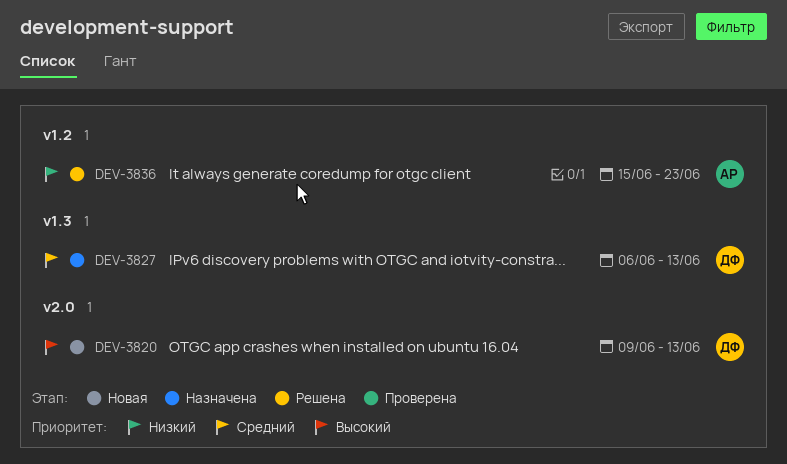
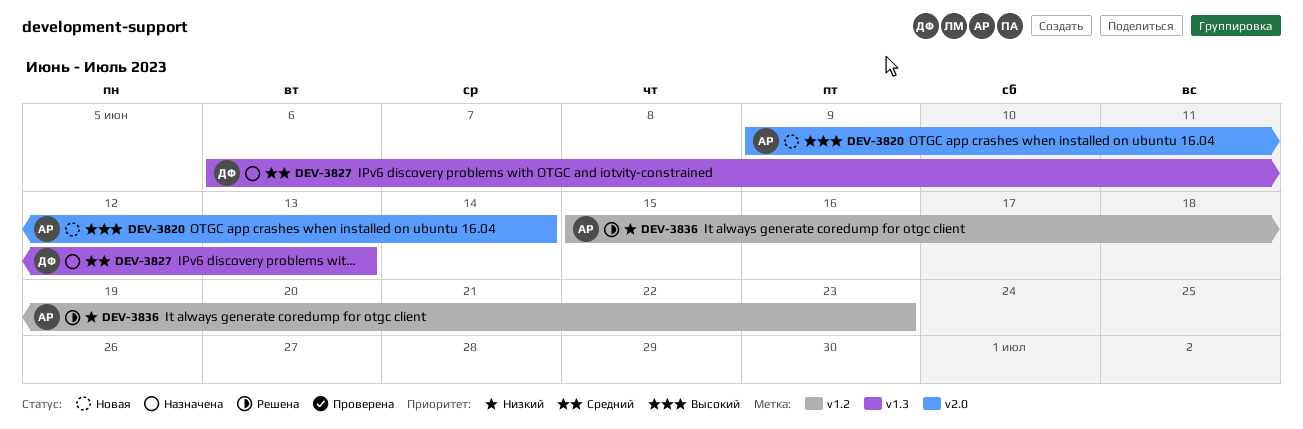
DEV-3820, owner: ДФ -> АР
DEV-3820, due: Jun 13 -> Jun 14

